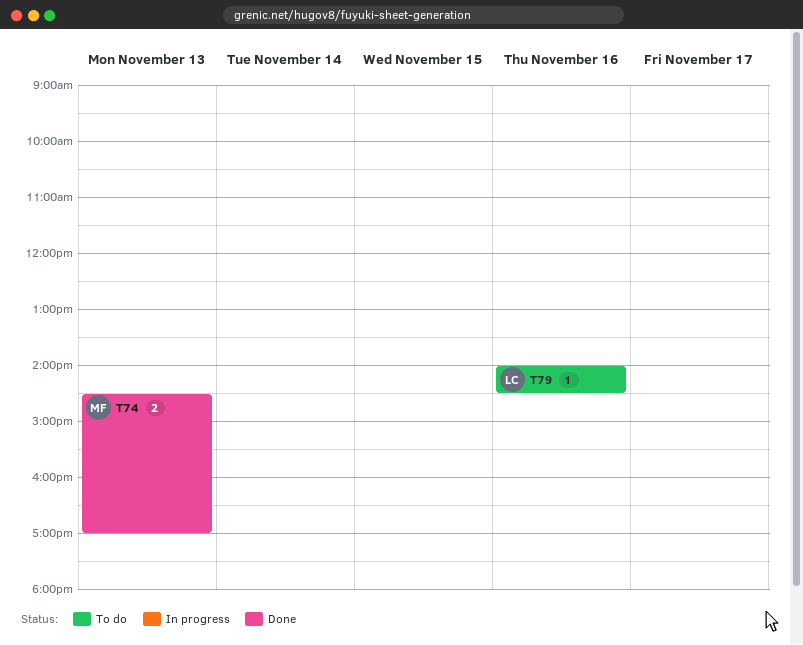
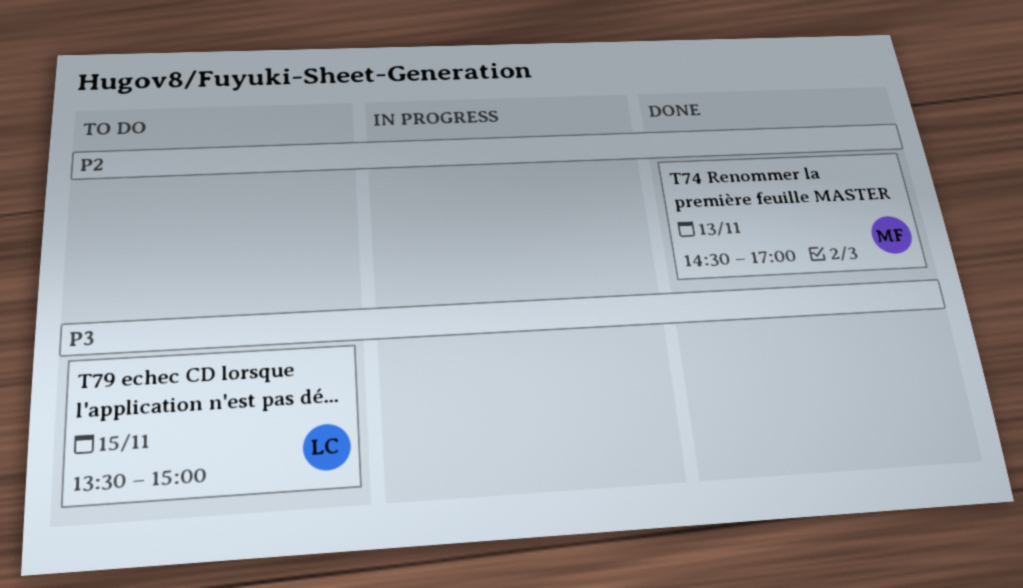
T79, day: Nov 16 -> Nov 15
T79, begins: 14:00 -> 13:30
T79, ends: 14:30 -> 15:00

